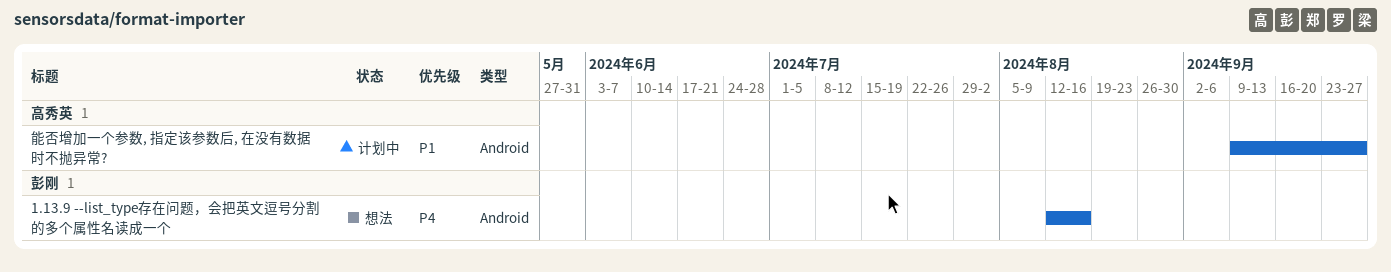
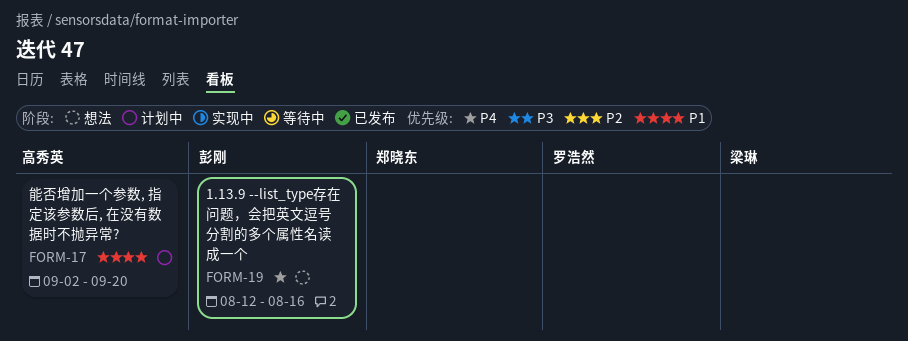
能否增加一个参数, 指定该参数后, 在没有数据时不抛异常?, start: Sep 9 -> Sep 2
能否增加一个参数, 指定该参数后, 在没有数据时不抛异常?, due: Sep 27 -> Sep 20

